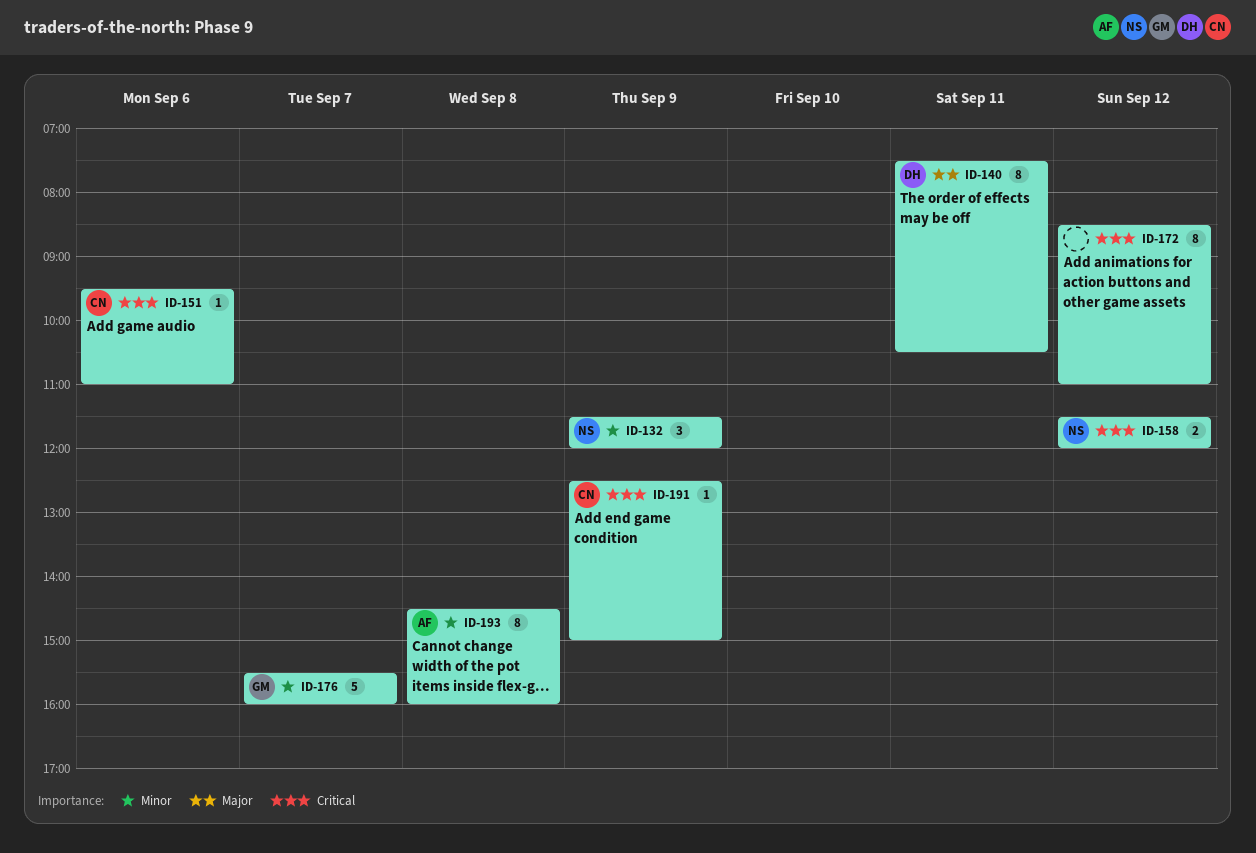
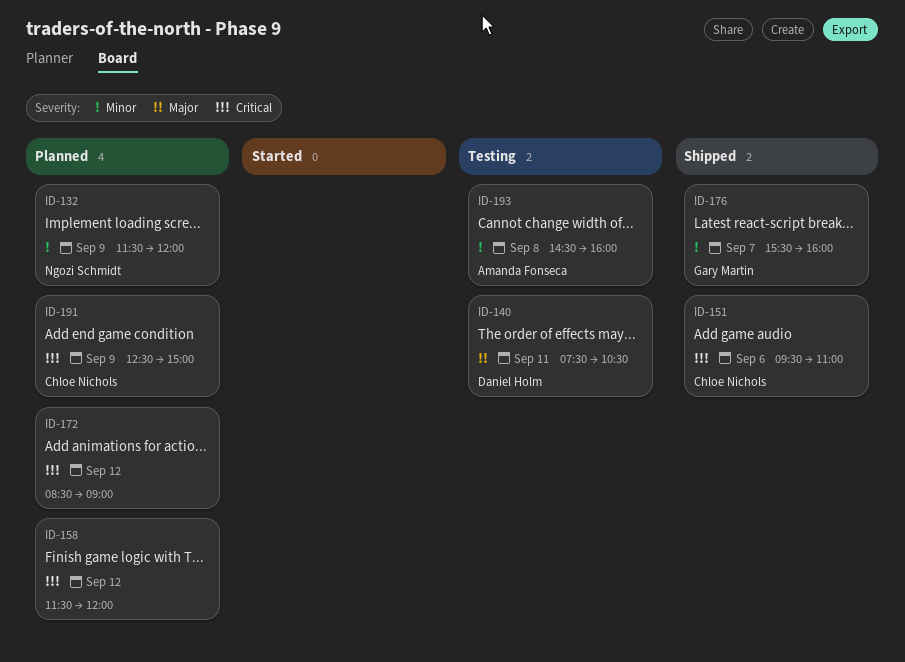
ID-158, owner: Ngozi Schmidt -> none
ID-172, ends: 11:00 -> 09:00

